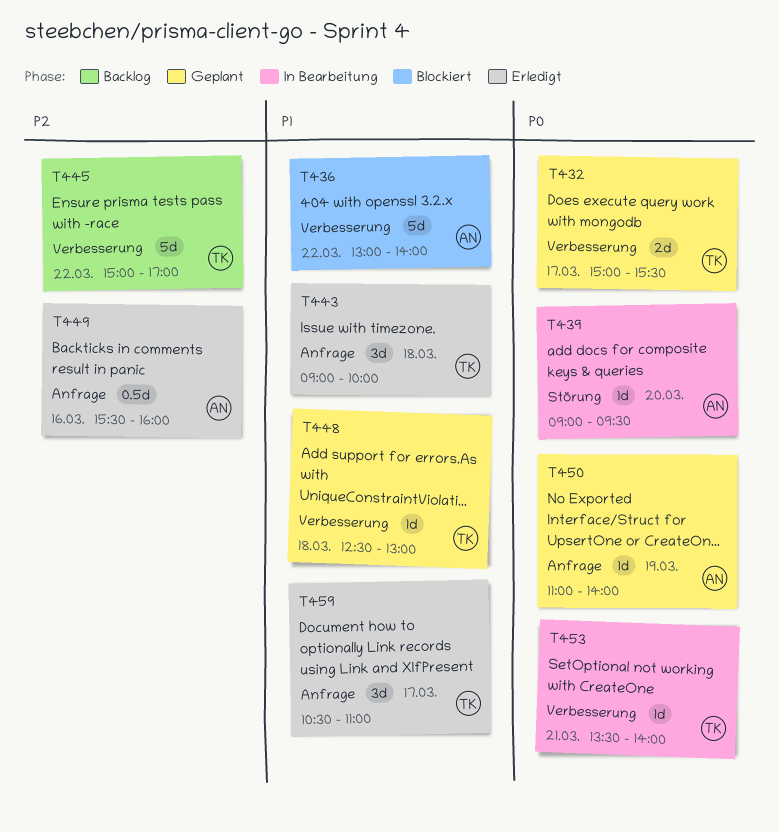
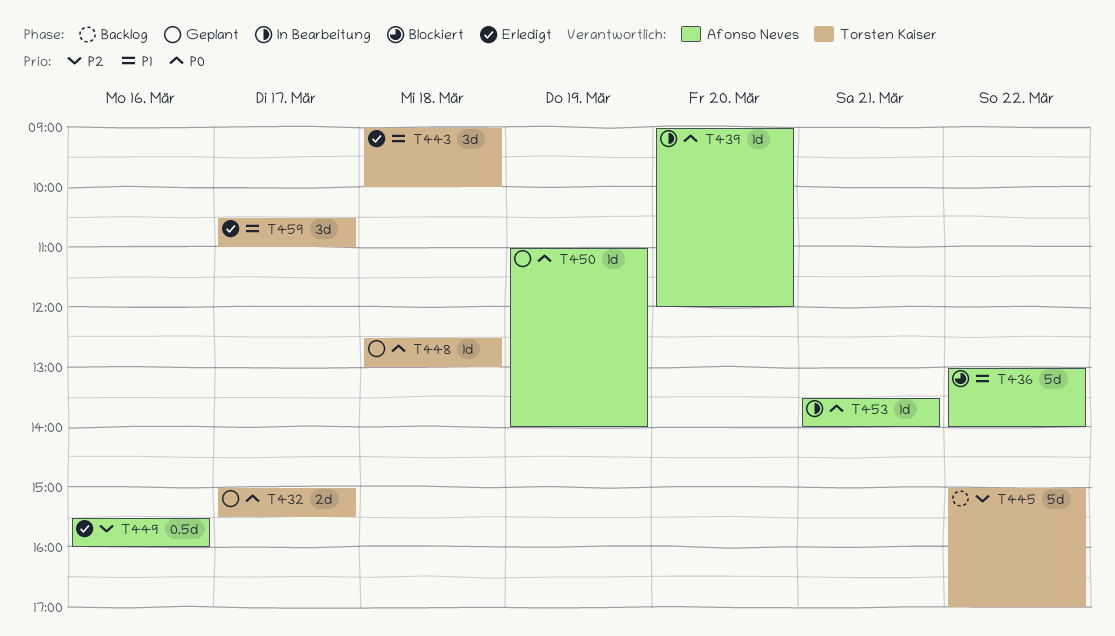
T439, ends: 09:30 -> 12:00
T448, priority: P1 -> P0
T453, owner: Torsten Kaiser -> Afonso Neves

